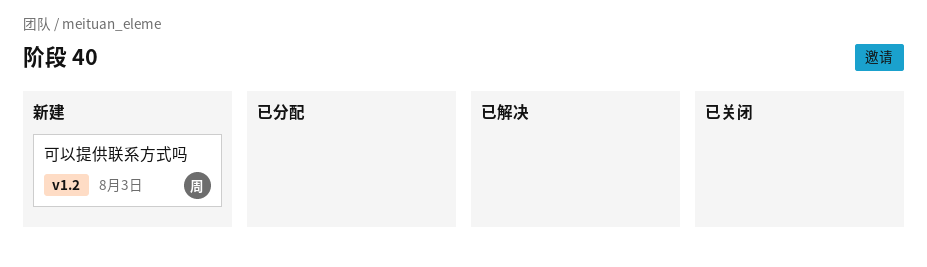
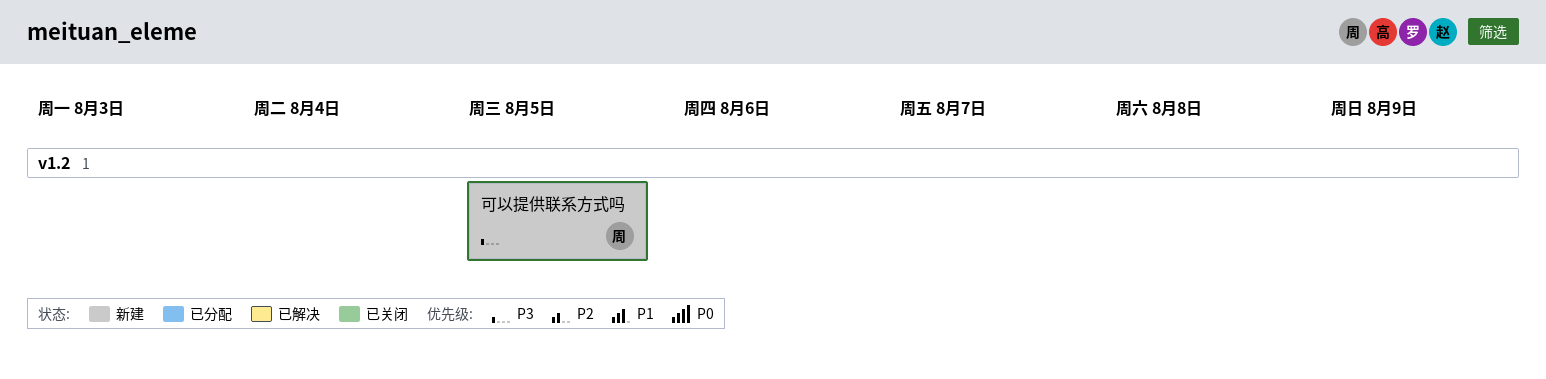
可以提供联系方式吗, due: Aug 3 -> Aug 5

